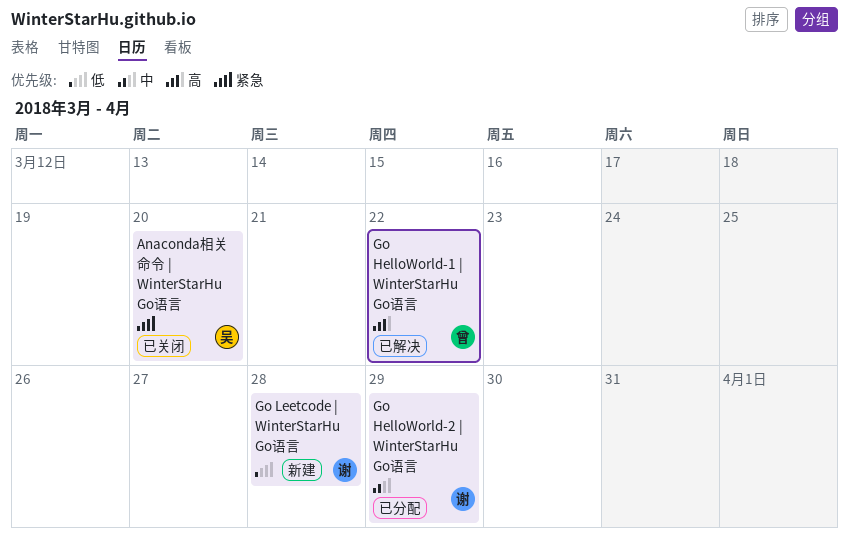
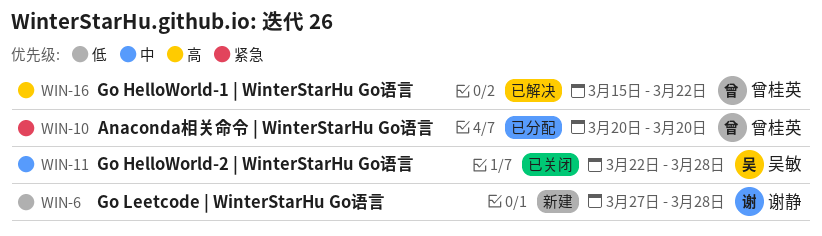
Anaconda相关命令 | WinterStarHu Go语言, status: 已关闭 -> 已分配
Anaconda相关命令 | WinterStarHu Go语言, owner: 吴敏 -> 曾桂英
Go HelloWorld-2 | WinterStarHu Go语言, status: 已分配 -> 已关闭
Go HelloWorld-2 | WinterStarHu Go语言, owner: 谢静 -> 吴敏
Go HelloWorld-2 | WinterStarHu Go语言, due: Mar 29 -> Mar 28

